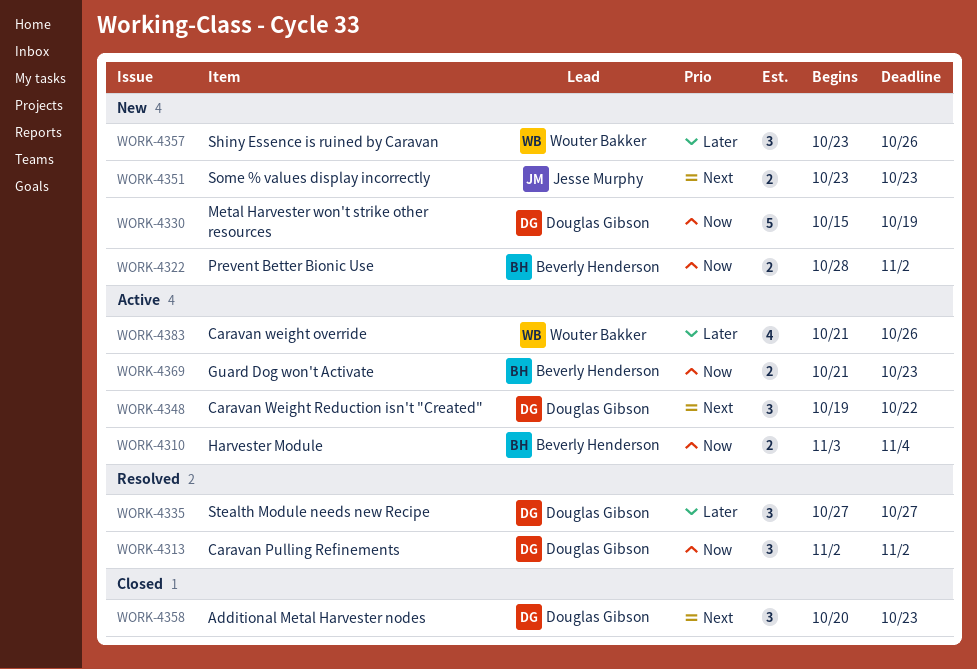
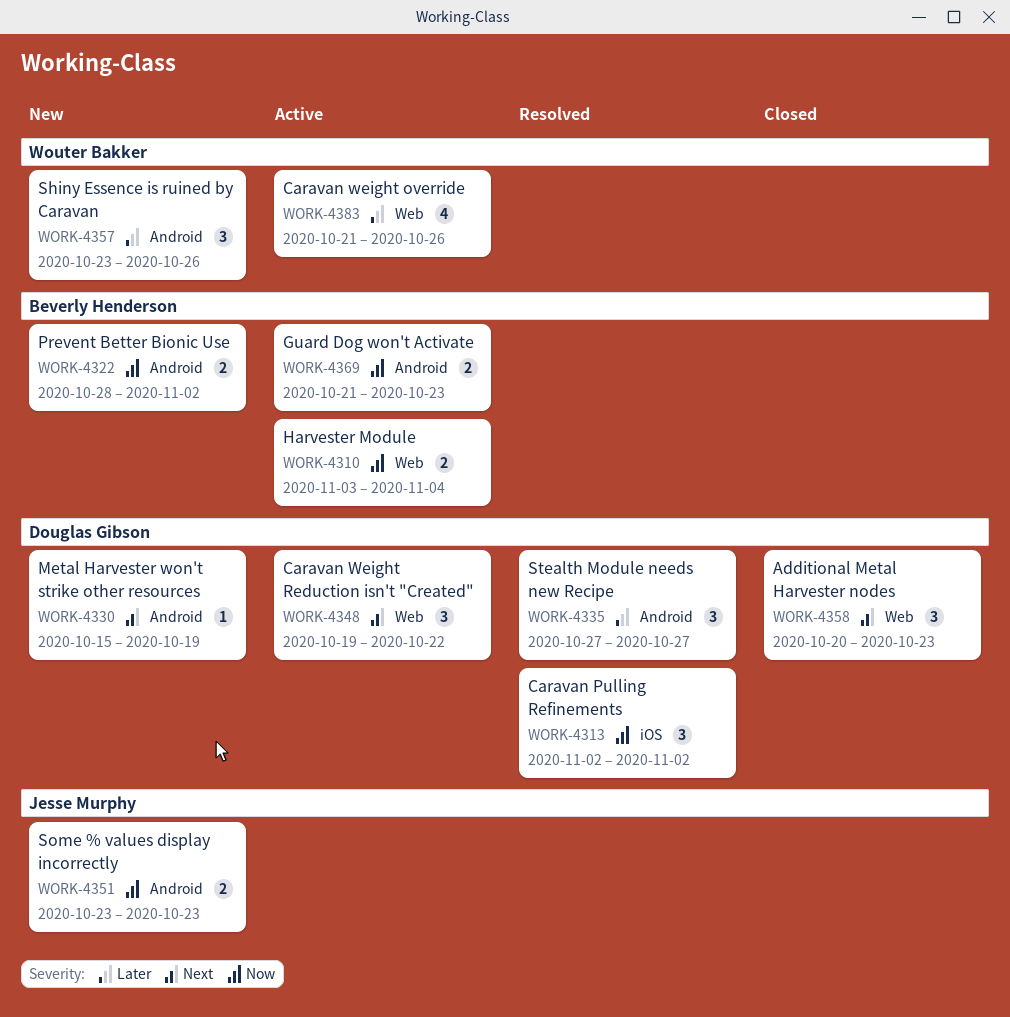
WORK-4330, priority: Now -> Next
WORK-4330, estimate: 5 -> 1
WORK-4351, priority: Next -> Now

